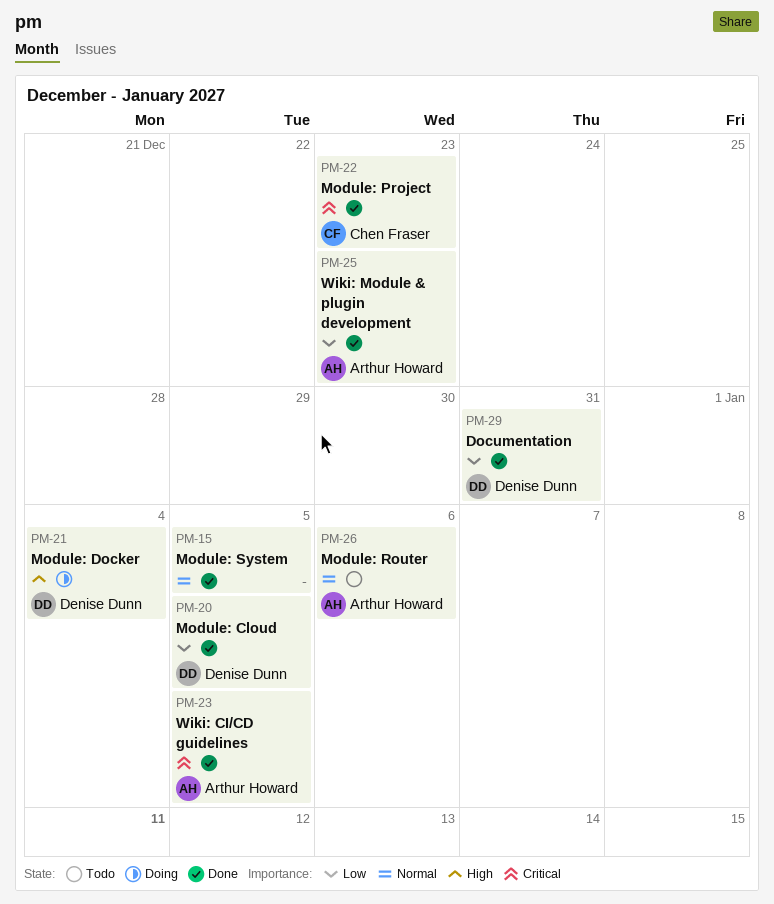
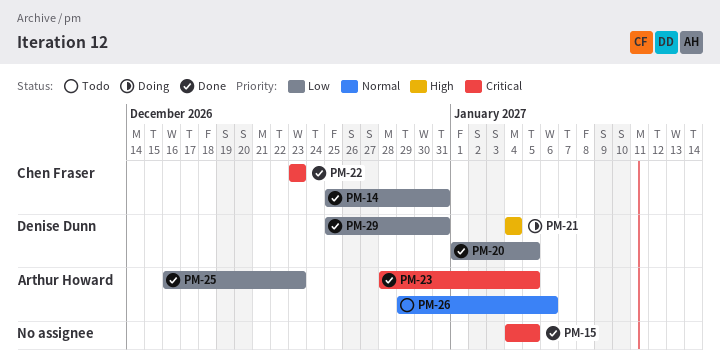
PM-14: none -> present
PM-15, priority: Normal -> Critical

